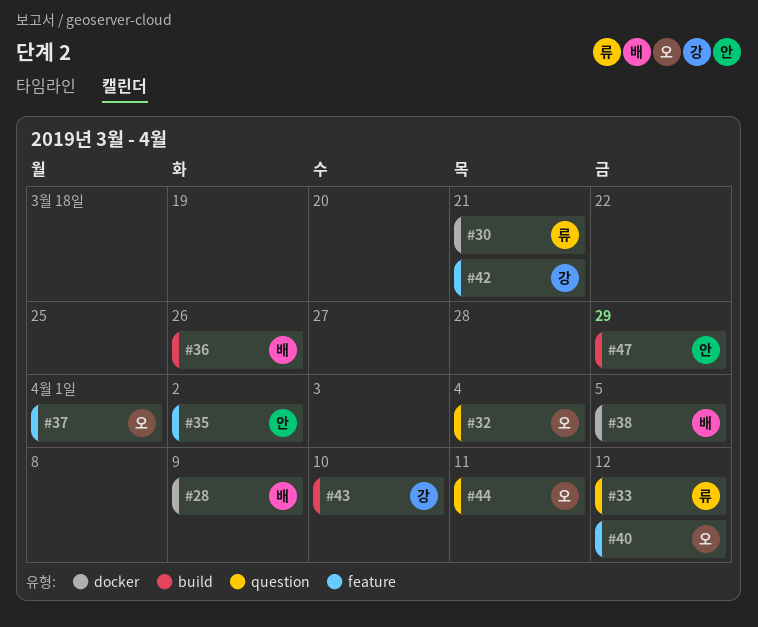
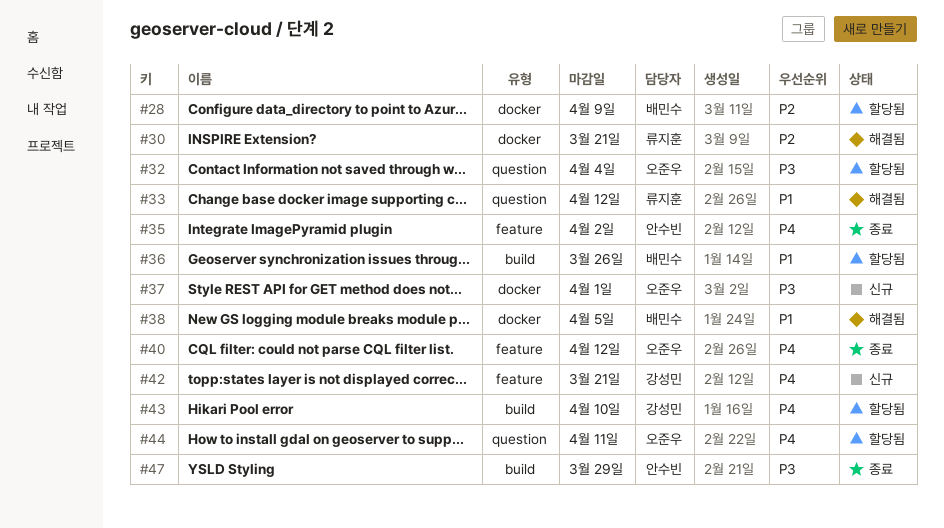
#37, label: feature -> docker

